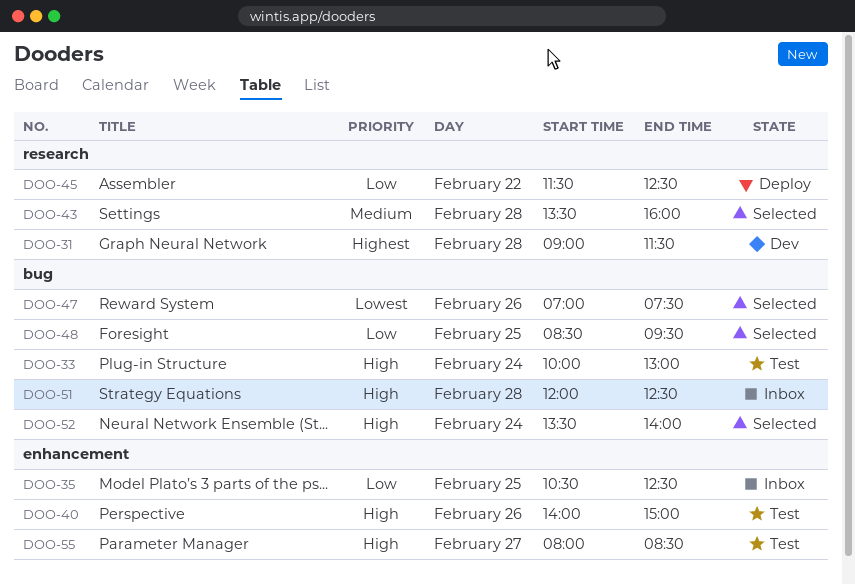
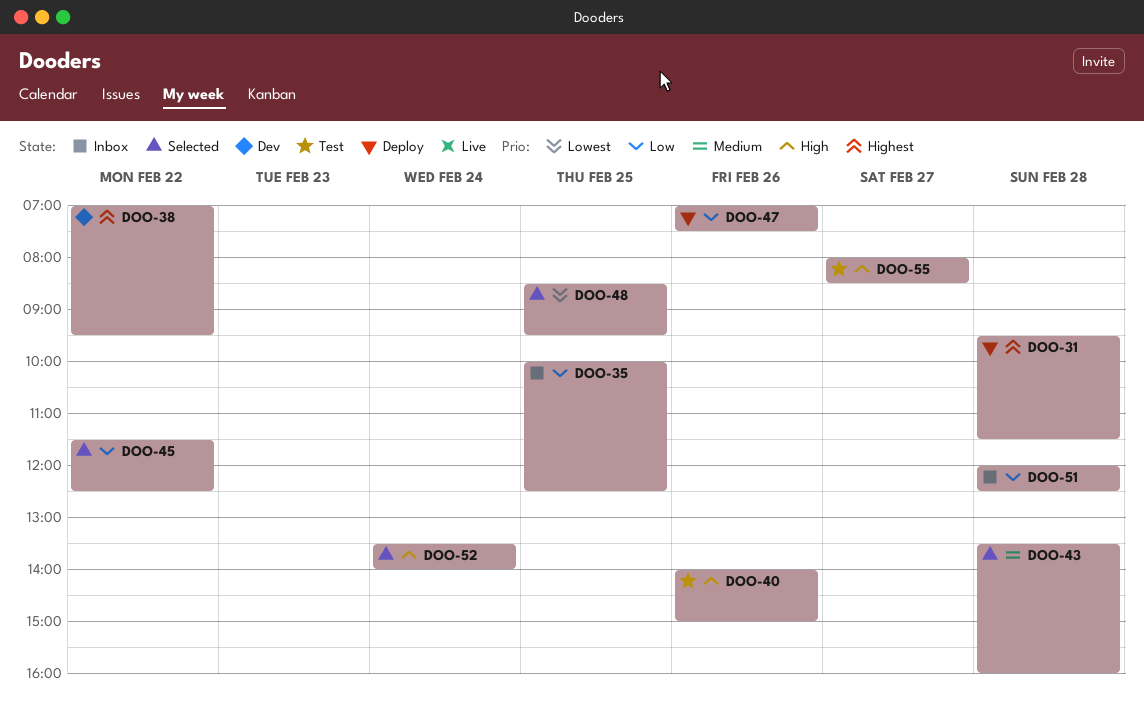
DOO-31, status: Dev -> Deploy
DOO-31, begins: 09:00 -> 09:30
DOO-33: present -> none
DOO-35, begins: 10:30 -> 10:00
DOO-38: none -> present
DOO-45, status: Deploy -> Selected
DOO-47, status: Selected -> Deploy
DOO-47, priority: Lowest -> Low
DOO-48, priority: Low -> Lowest
DOO-51, priority: High -> Low

